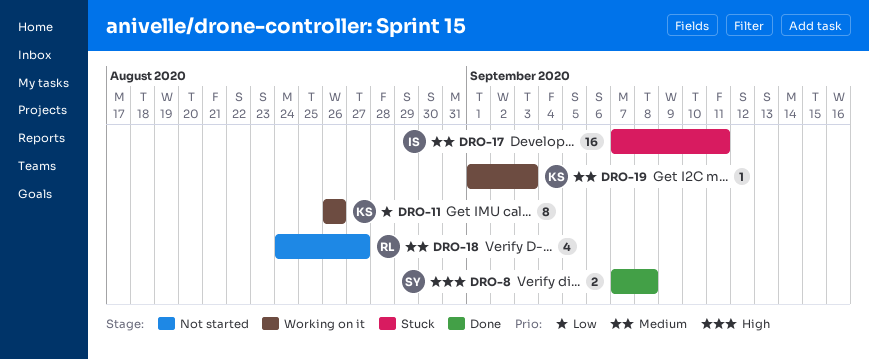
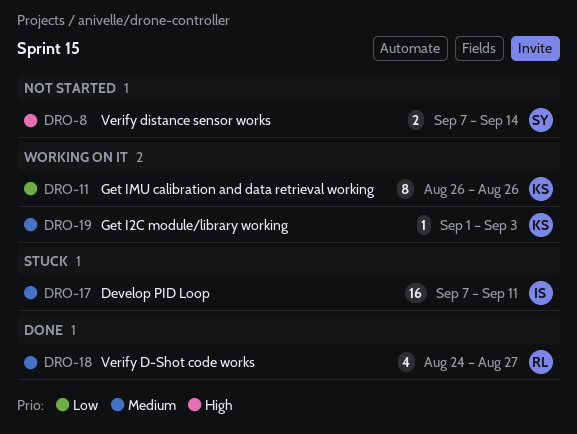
DRO-8, status: Done -> Not started
DRO-8, due: Sep 8 -> Sep 14
DRO-18, status: Not started -> Done

